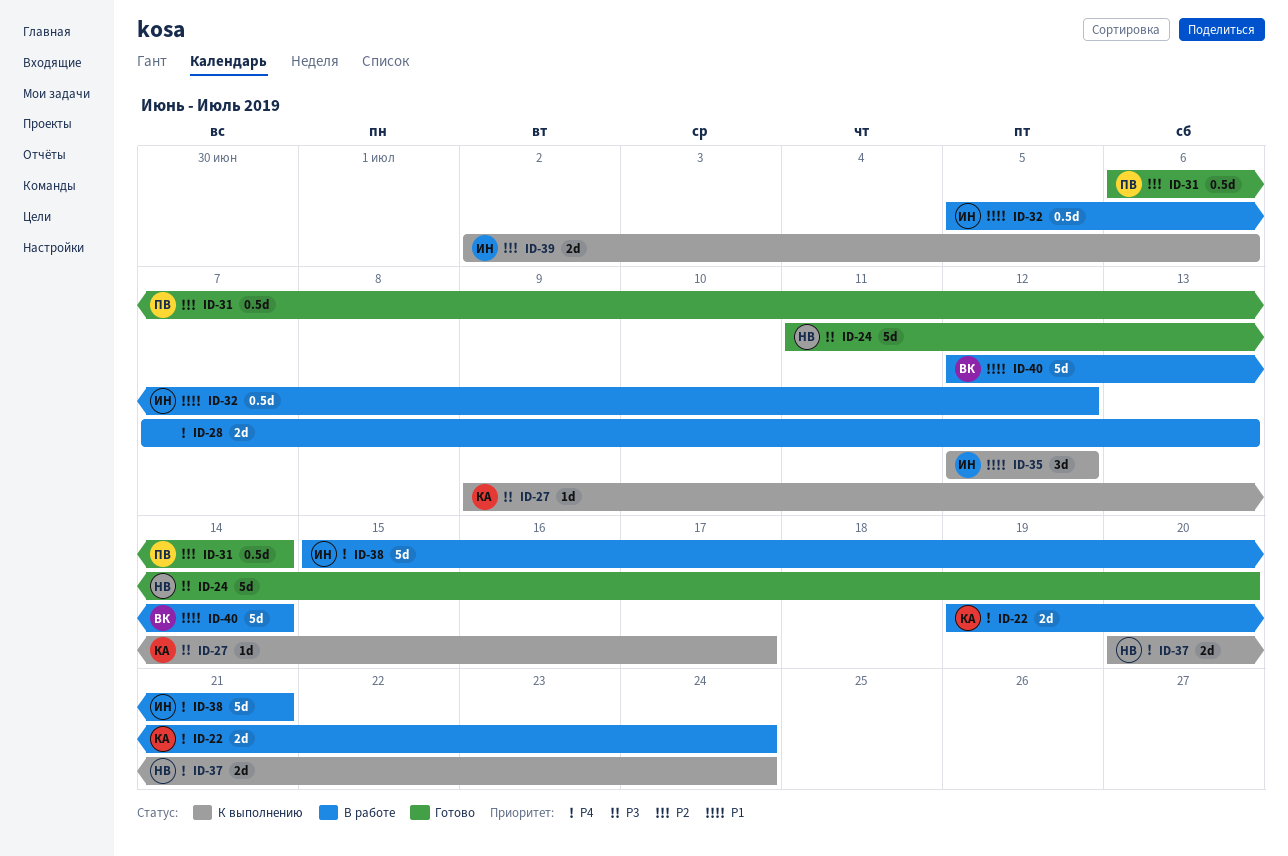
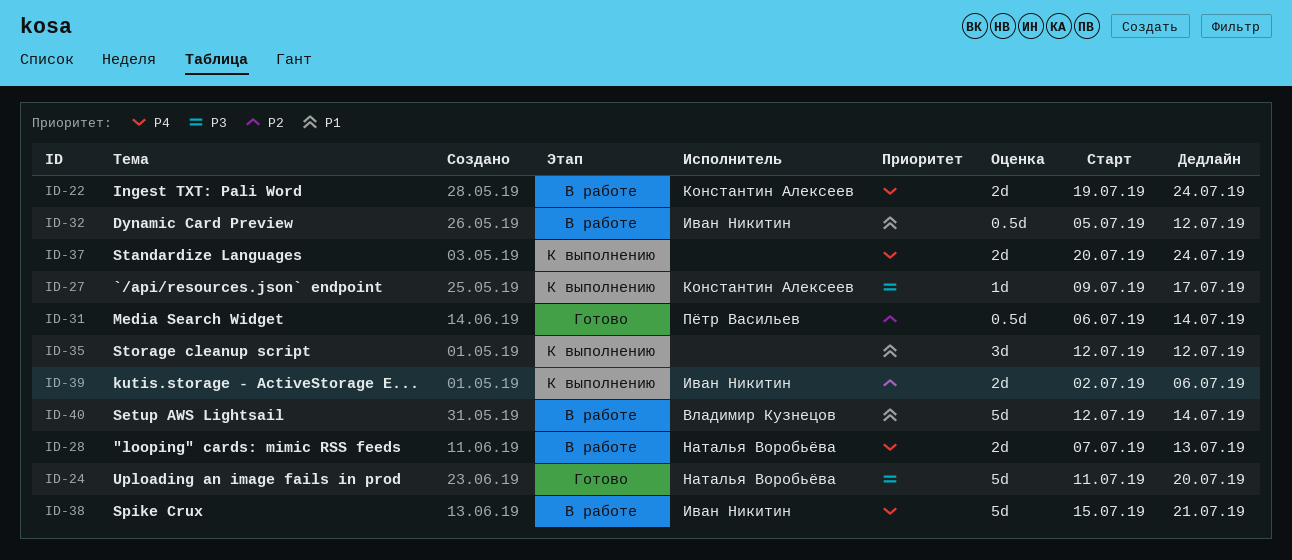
ID-28, owner: none -> Наталья Воробьёва
ID-35, owner: Иван Никитин -> none
ID-37, owner: Наталья Воробьёва -> none

